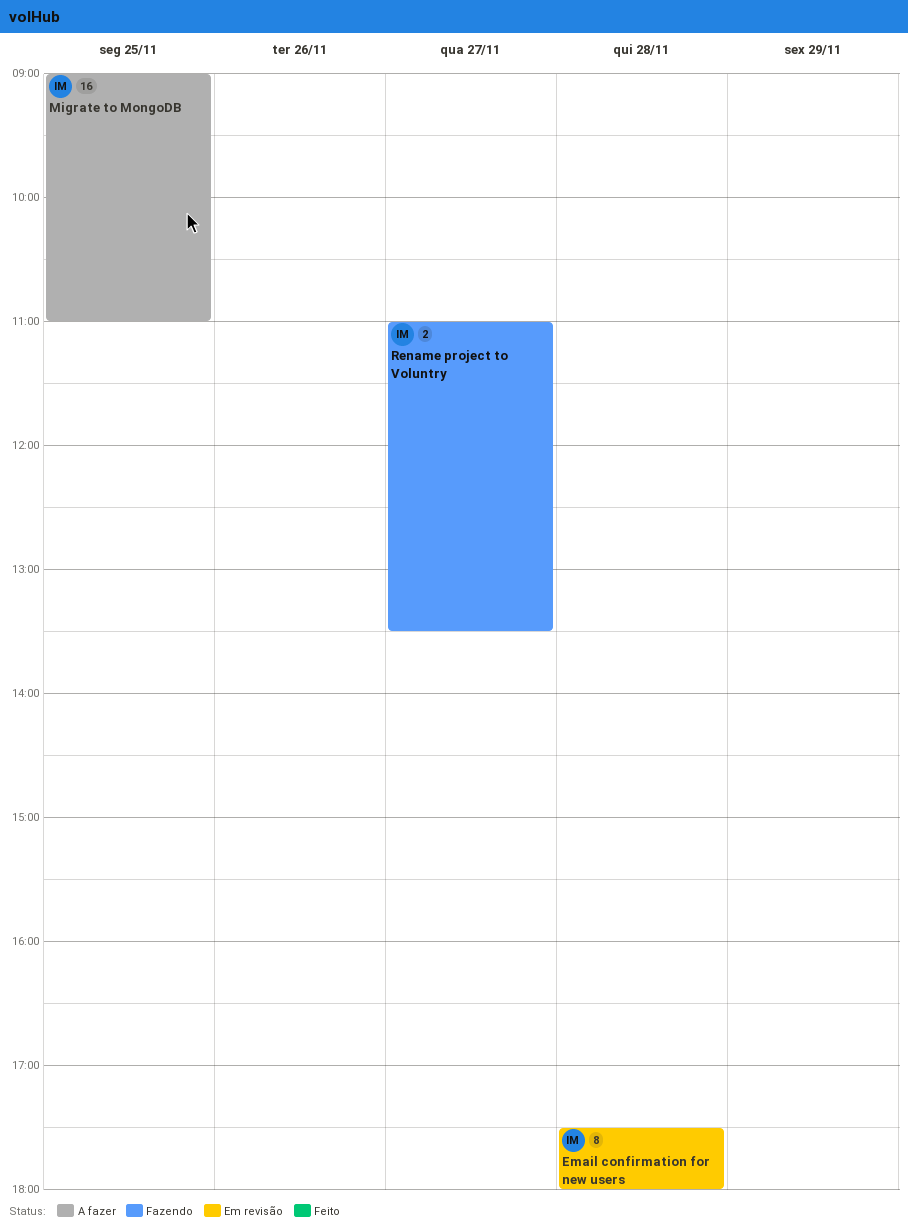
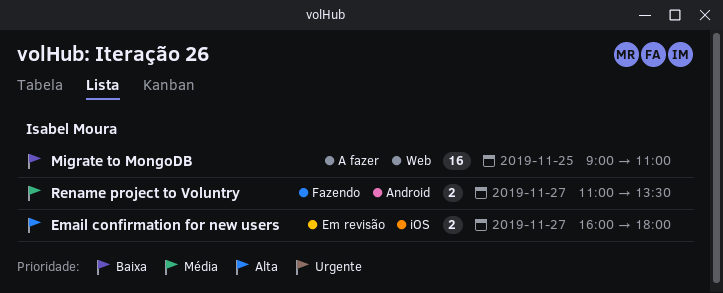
Email confirmation for new users, estimate: 8 -> 2
Email confirmation for new users, day: Nov 28 -> Nov 27
Email confirmation for new users, begins: 17:30 -> 16:00

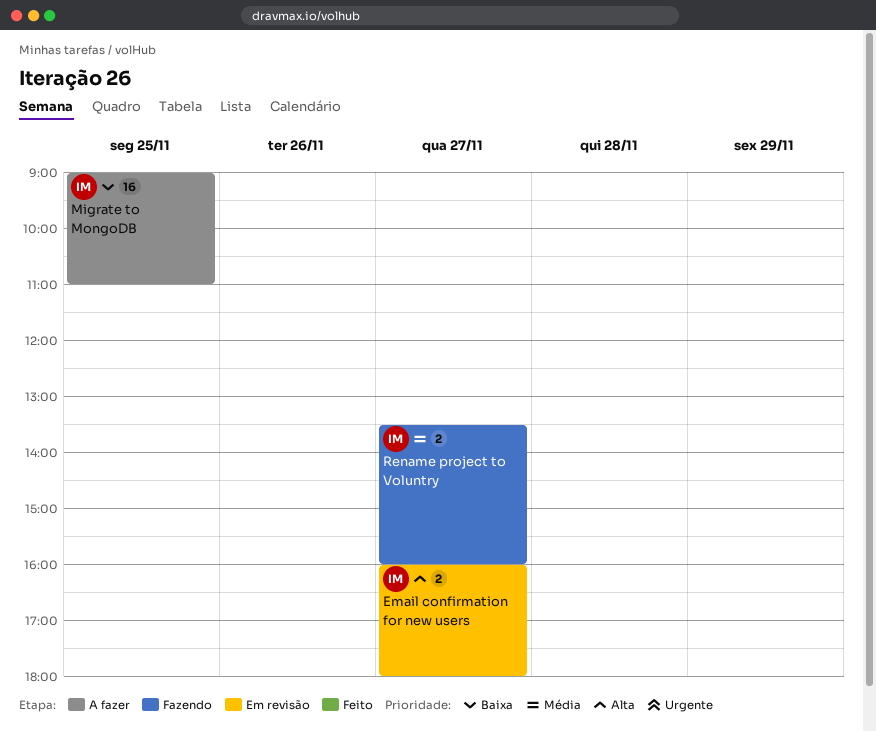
Rename project to Voluntry, begins: 11:00 -> 13:30
Rename project to Voluntry, ends: 13:30 -> 16:00

